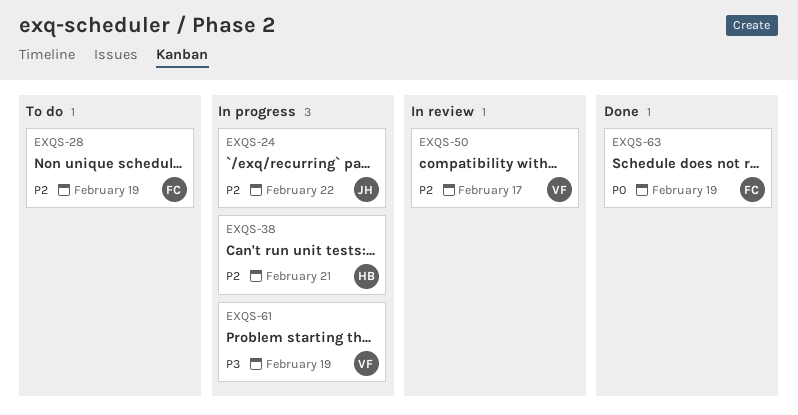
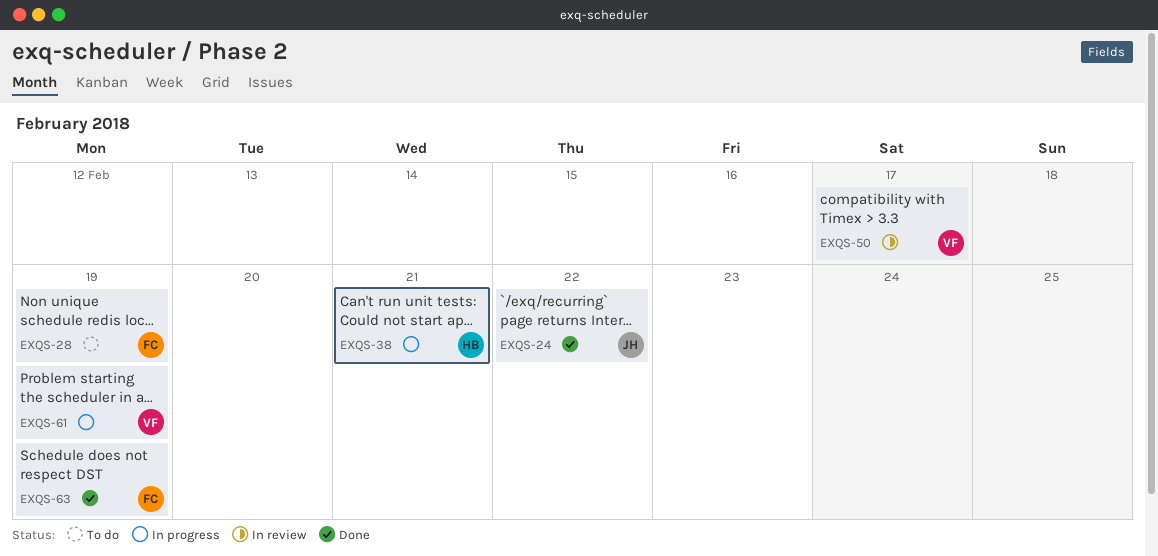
EXQS-24, status: In progress -> Done

